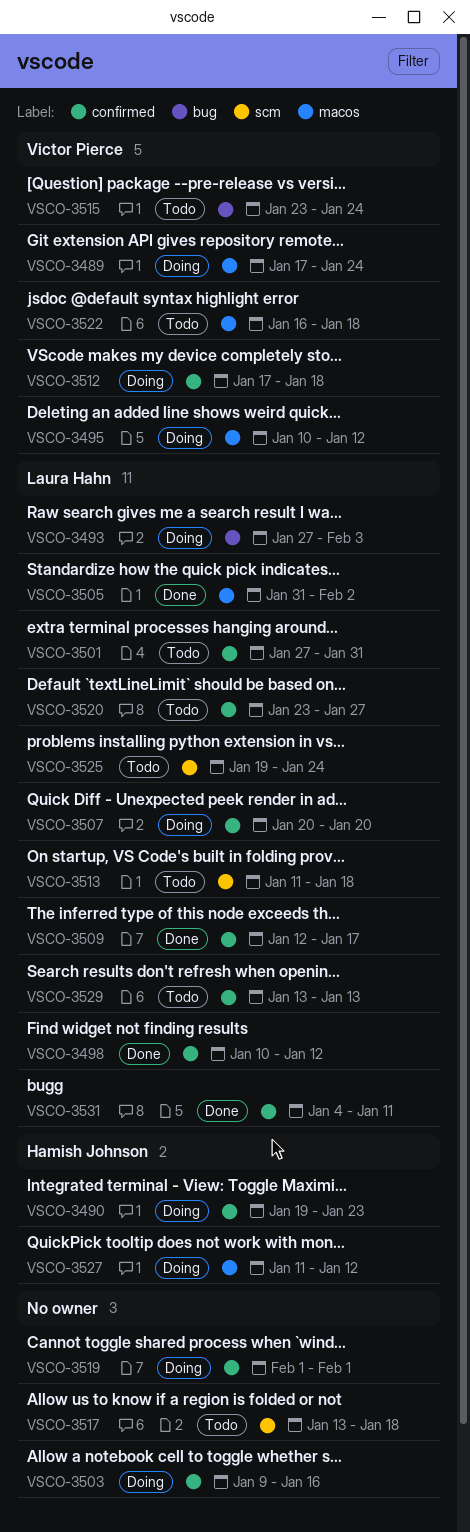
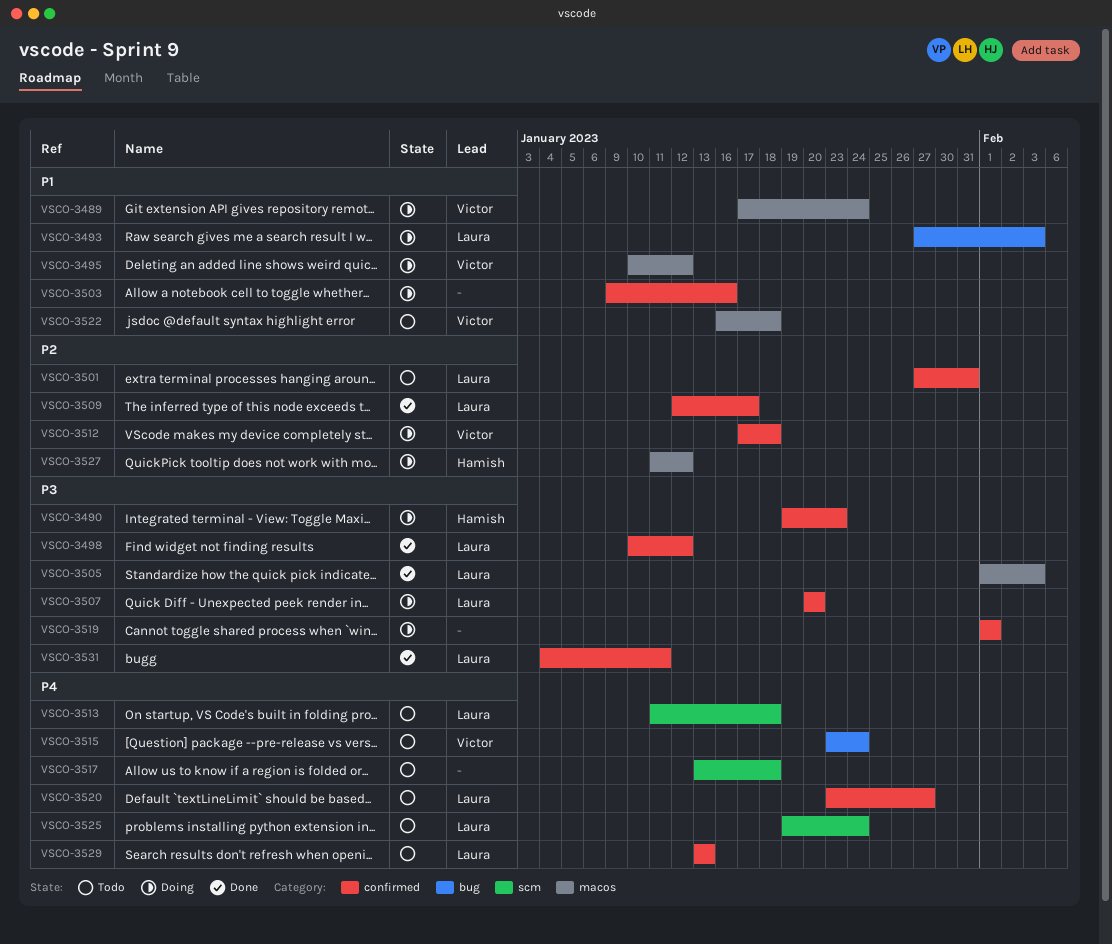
VSCO-3505, start: Jan 31 -> Feb 1
VSCO-3505, due: Feb 2 -> Feb 3

